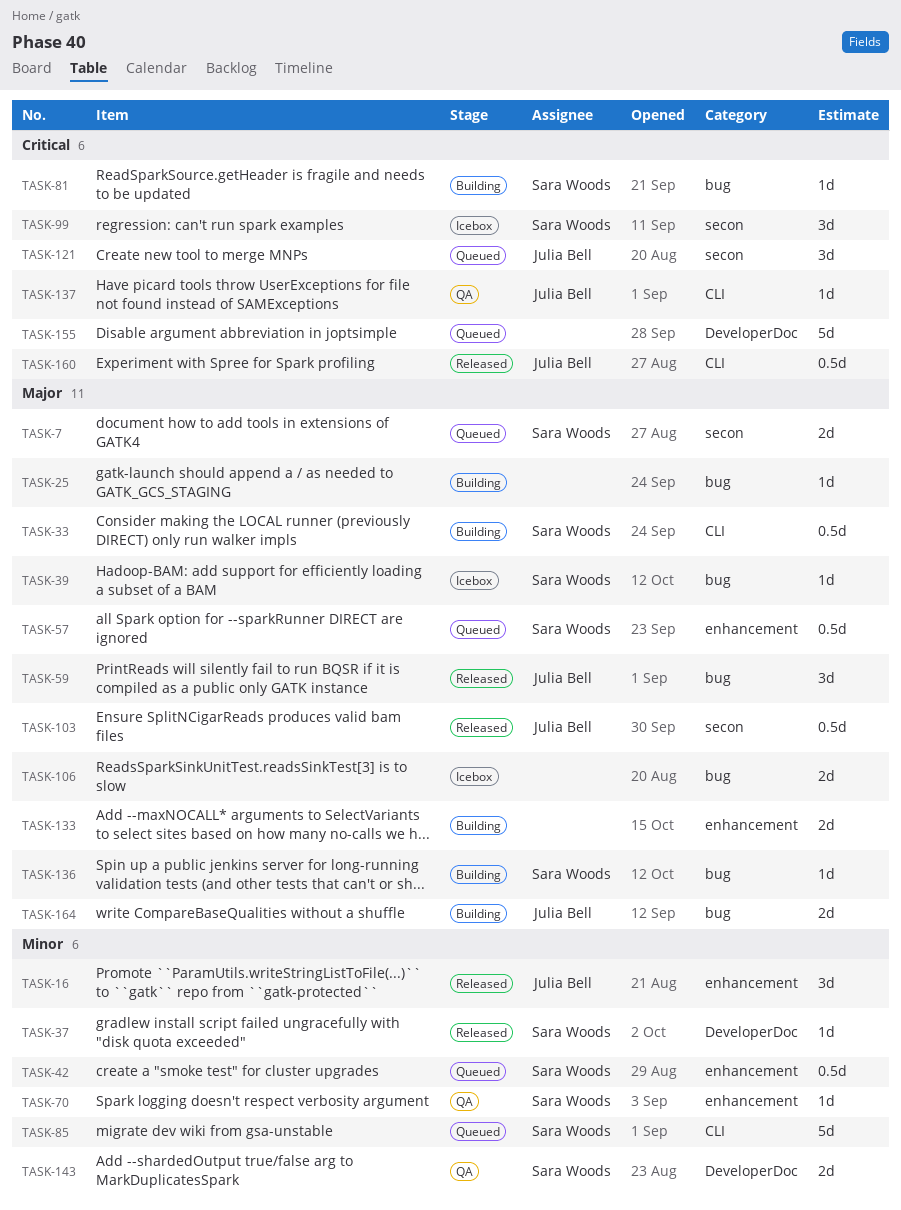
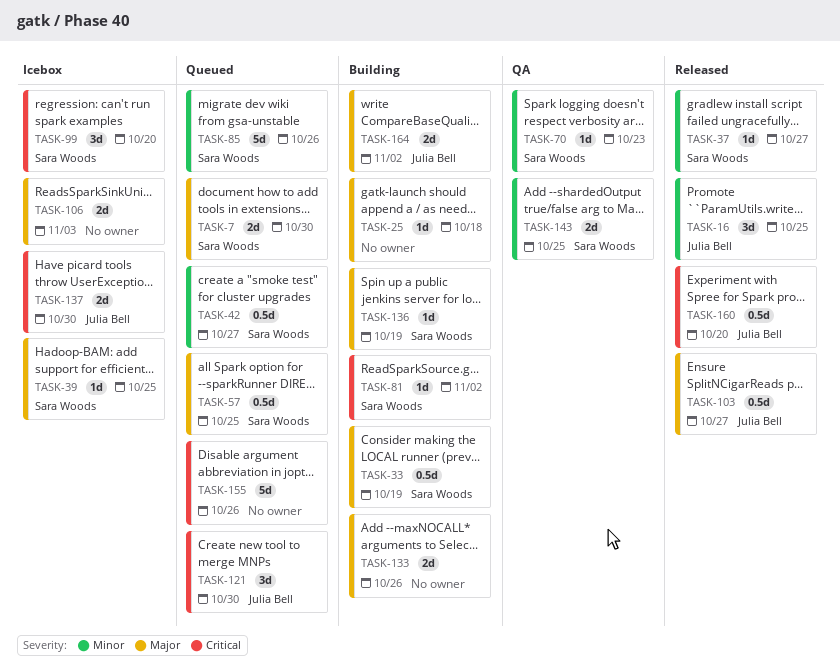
TASK-59: present -> none
TASK-137, status: QA -> Icebox
TASK-137, estimate: 1d -> 2d

